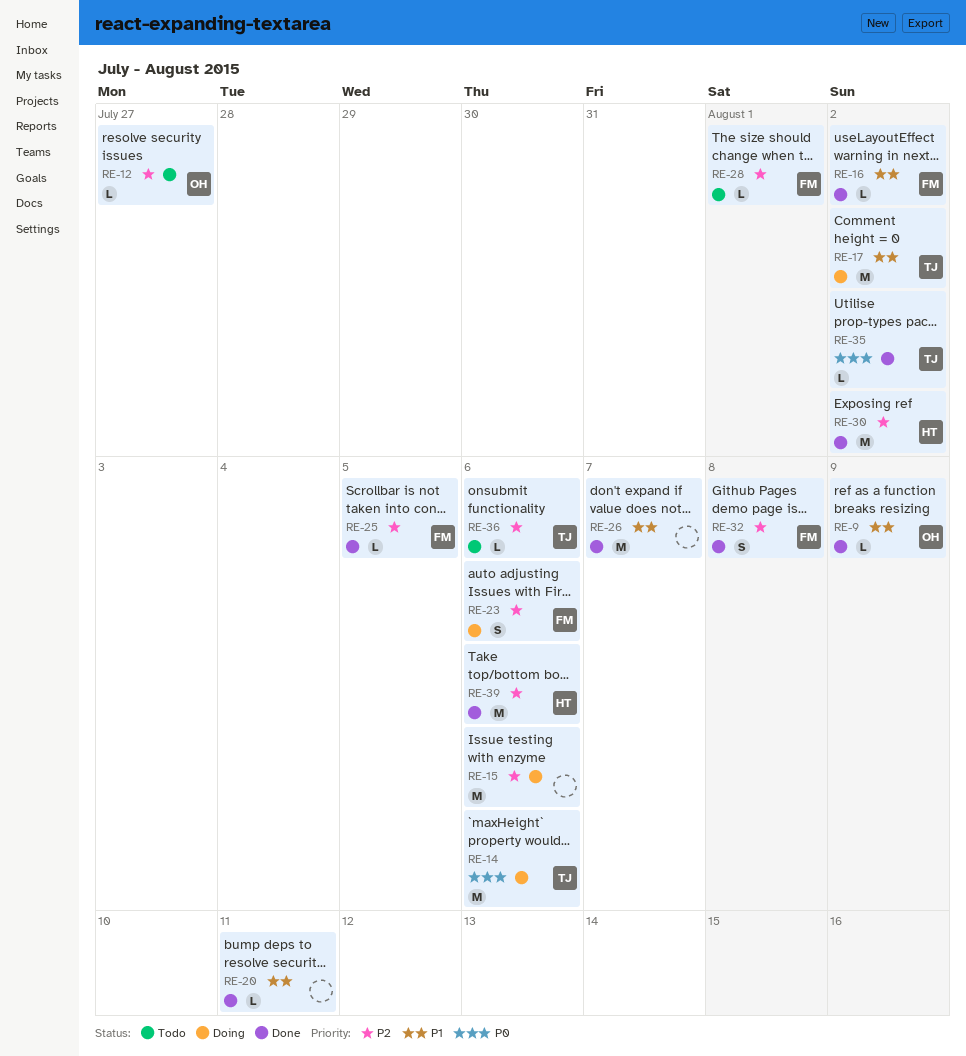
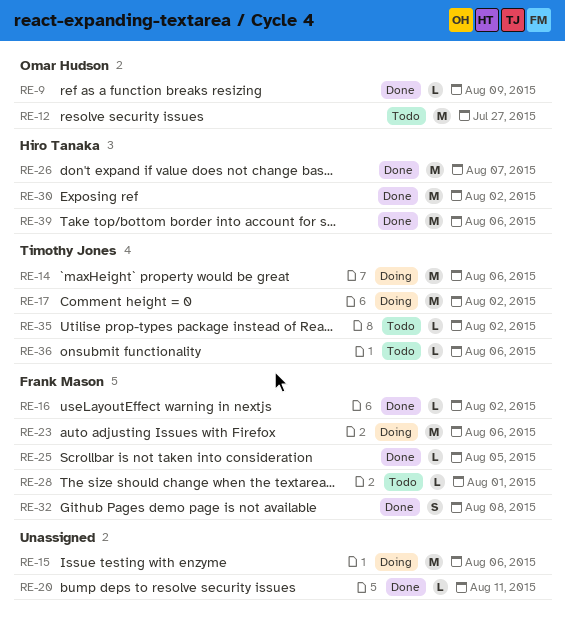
RE-12, estimate: L -> M
RE-23, estimate: S -> M
RE-26, owner: none -> Hiro Tanaka
RE-35, status: Done -> Todo

